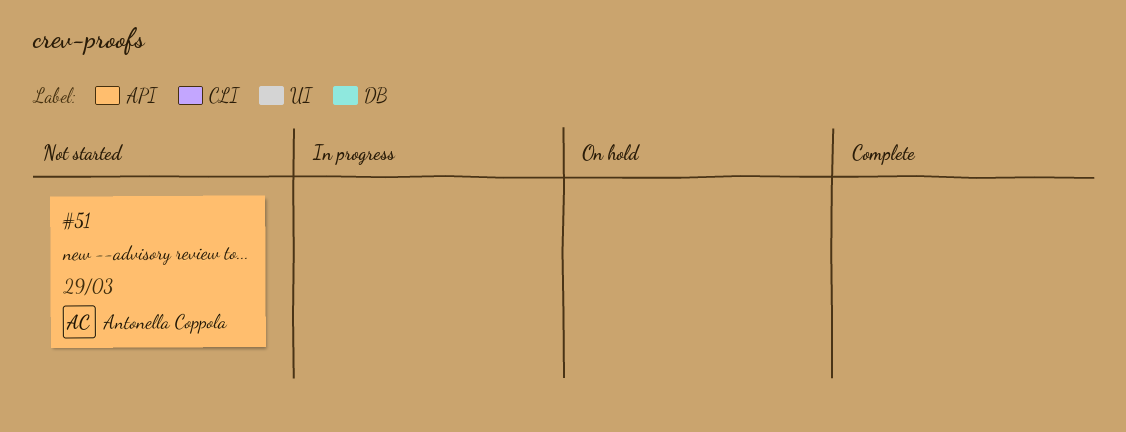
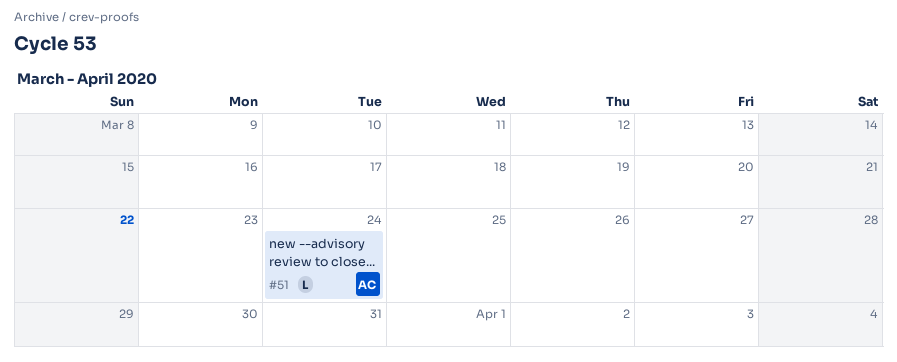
#51, due: Mar 29 -> Mar 24

